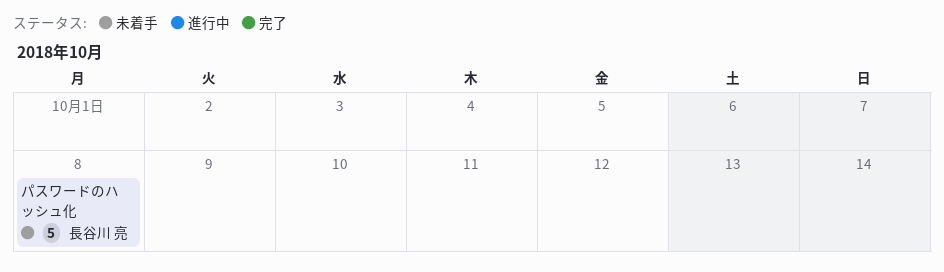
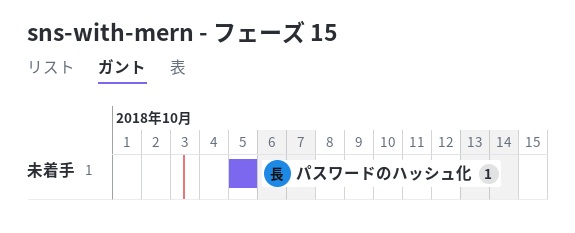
パスワードのハッシュ化, estimate: 5 -> 1
パスワードのハッシュ化, due: Oct 8 -> Oct 5

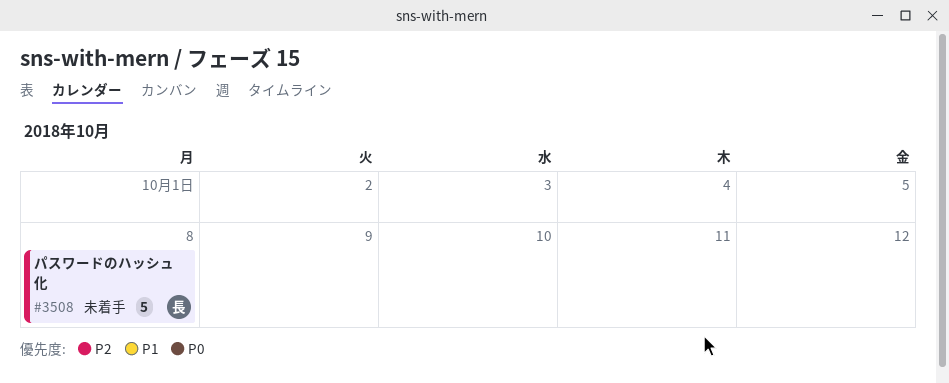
パスワードのハッシュ化, estimate: 1 -> 5
パスワードのハッシュ化, due: Oct 5 -> Oct 8

